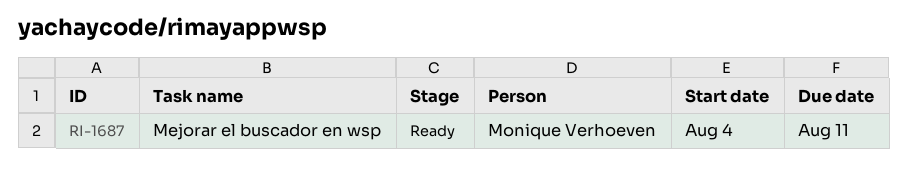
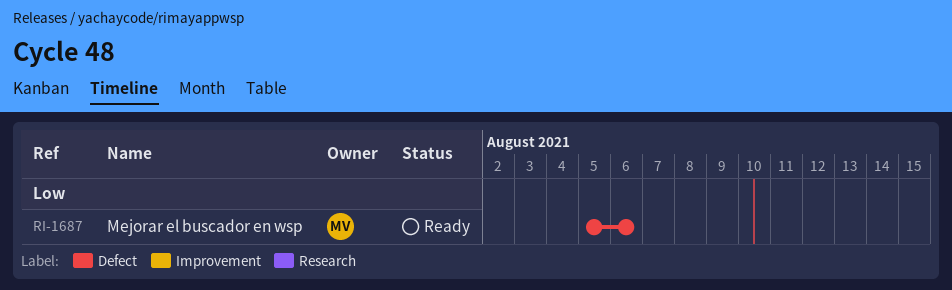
RI-1687, start: Aug 4 -> Aug 5
RI-1687, due: Aug 11 -> Aug 6

